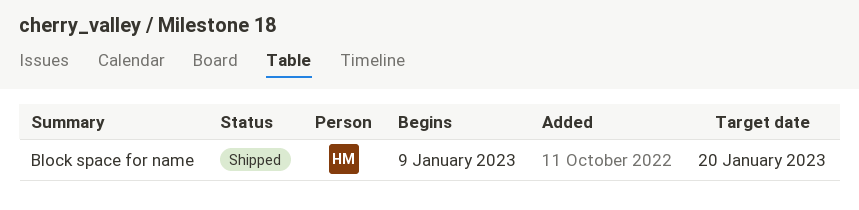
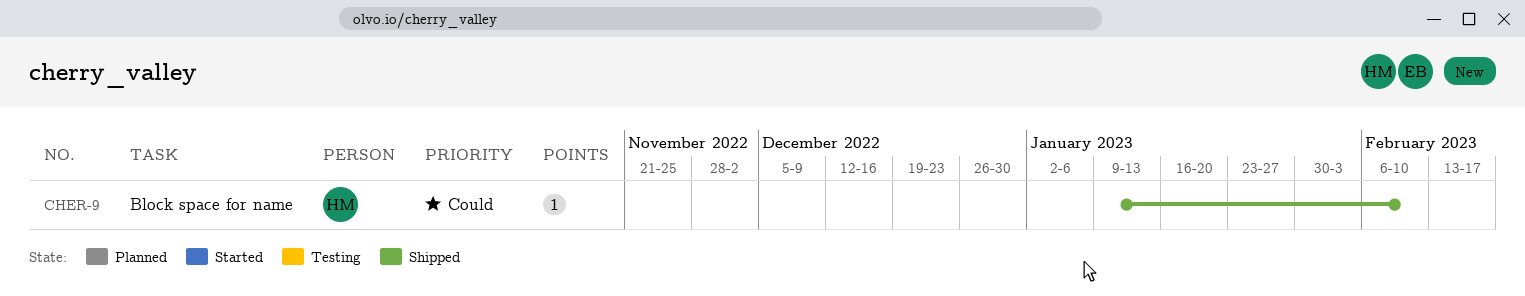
Block space for name, due: Jan 20 -> Feb 10

